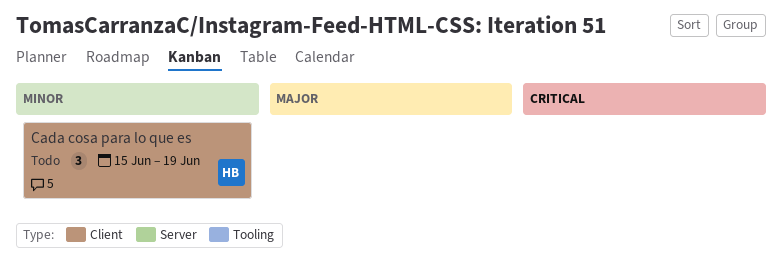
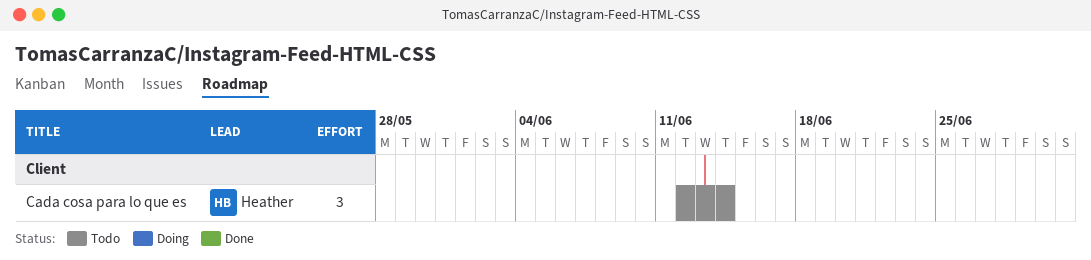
Cada cosa para lo que es, start: Jun 15 -> Jun 12
Cada cosa para lo que es, due: Jun 19 -> Jun 14

